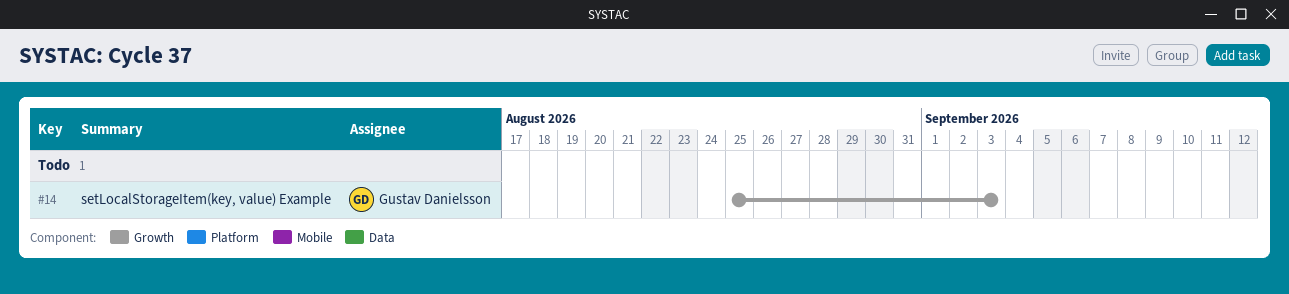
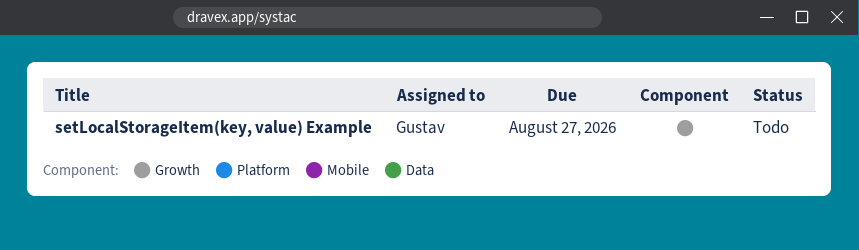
setLocalStorageItem(key, value) Example, due: Sep 3 -> Aug 27

